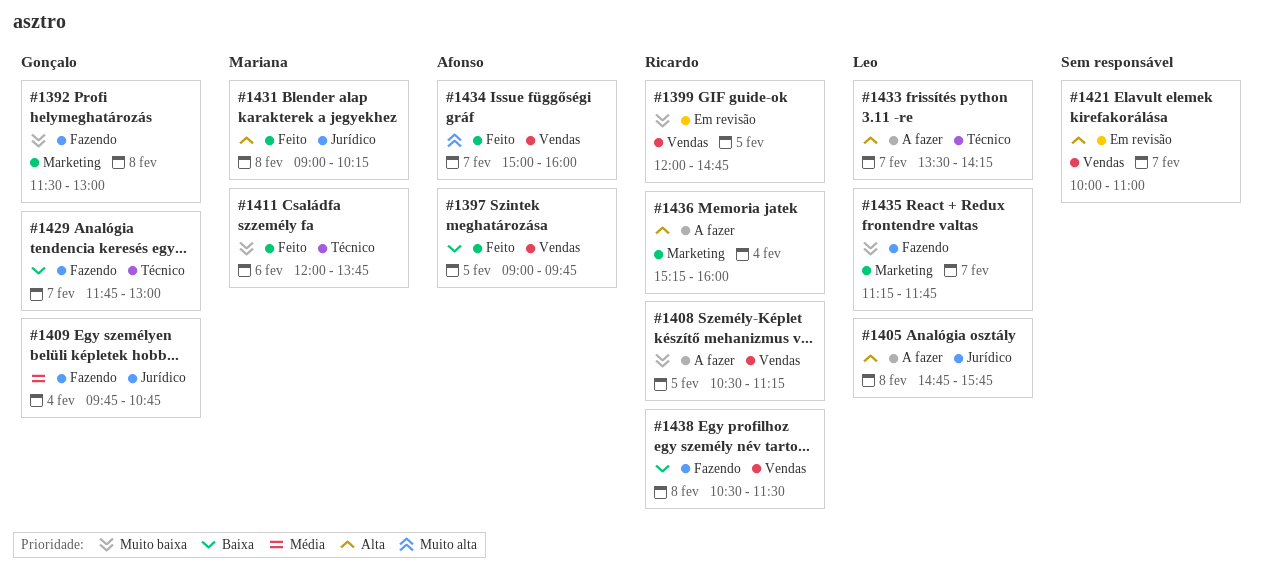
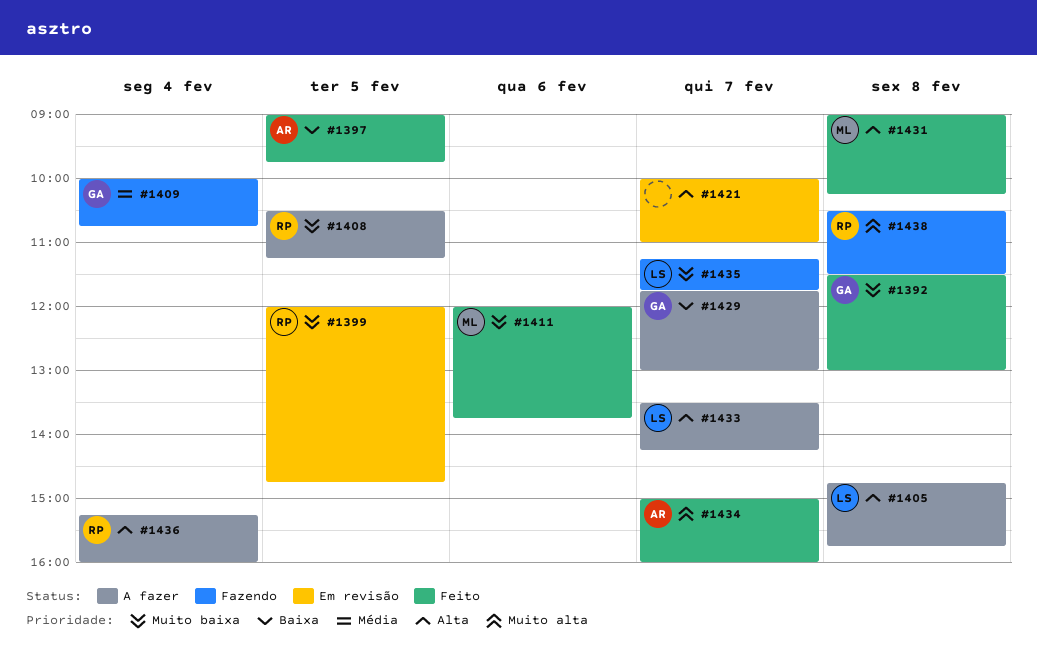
#1392, status: Fazendo -> Feito
#1409, begins: 09:45 -> 10:00
#1429, status: Fazendo -> A fazer
#1438, priority: Baixa -> Muito alta

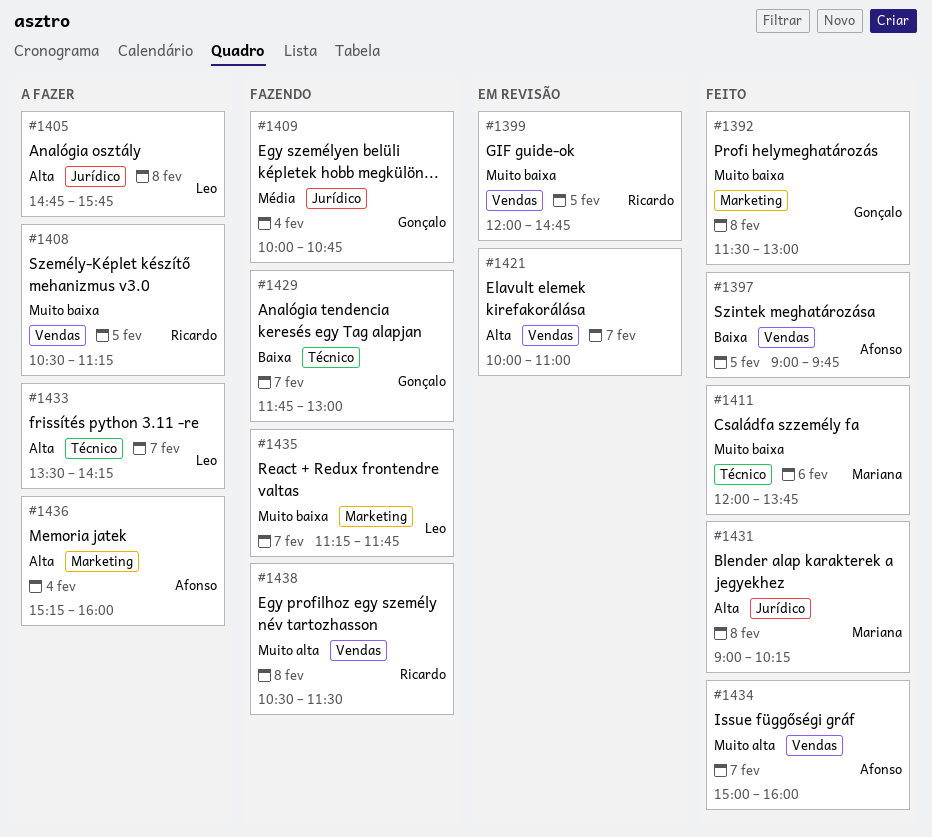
#1429, status: A fazer -> Fazendo
#1436, owner: Ricardo -> Afonso

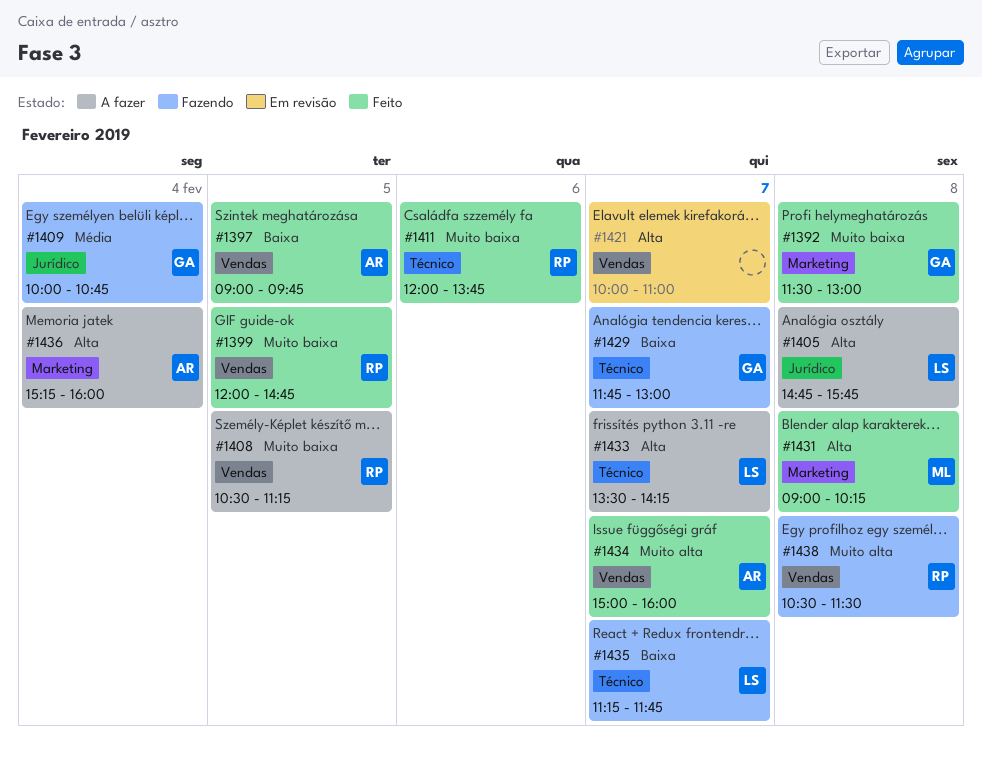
#1399, status: Em revisão -> Feito
#1411, owner: Mariana -> Ricardo
#1431, label: Jurídico -> Marketing
#1435, priority: Muito baixa -> Baixa
#1435, label: Marketing -> Técnico

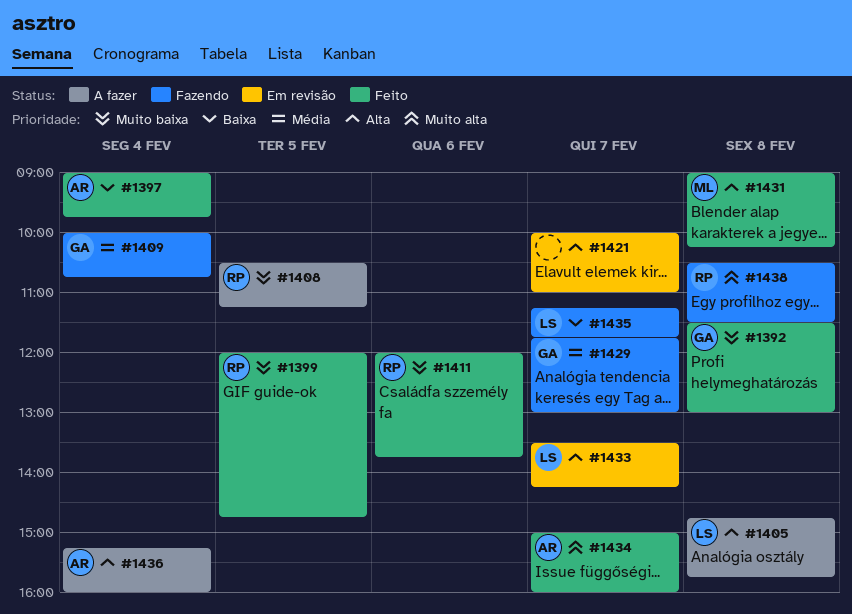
#1397, day: Feb 5 -> Feb 4
#1429, priority: Baixa -> Média
#1433, status: A fazer -> Em revisão

